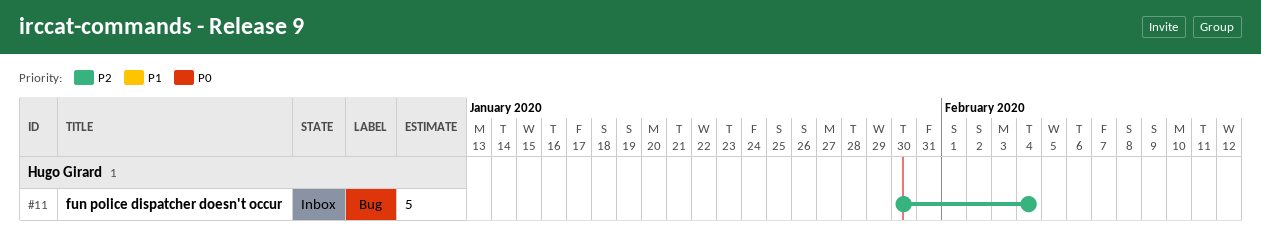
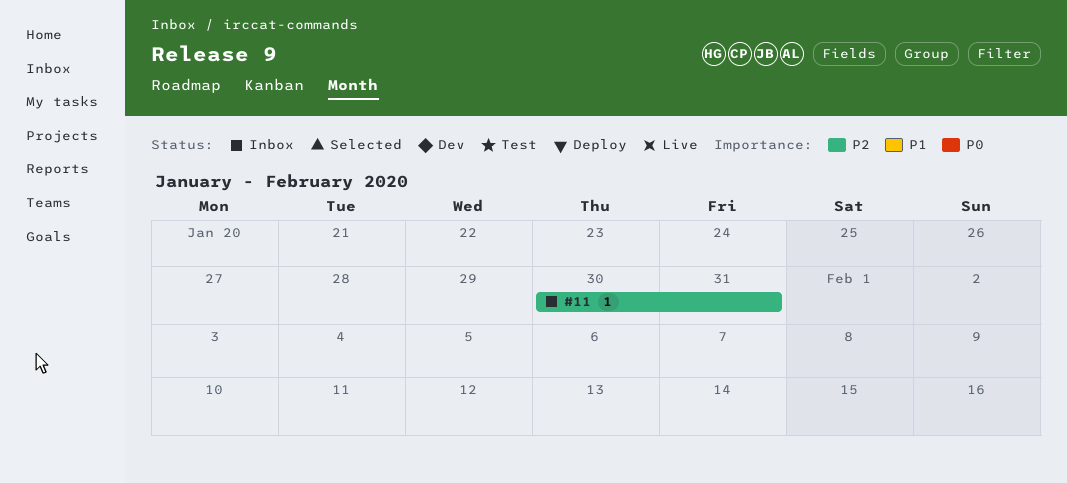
#11, estimate: 5 -> 1
#11, due: Feb 4 -> Jan 31

